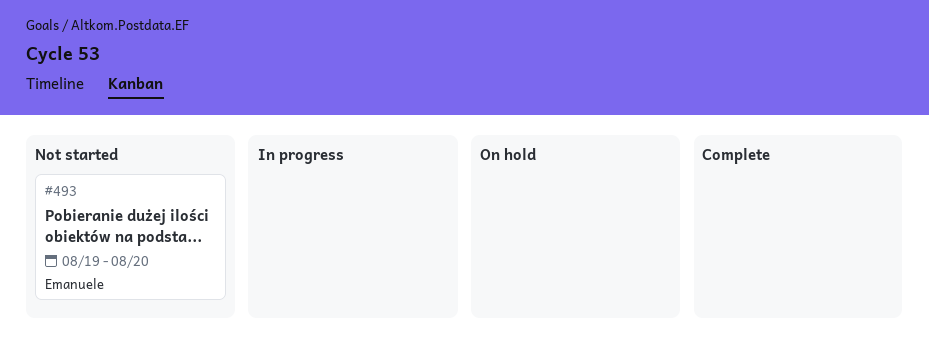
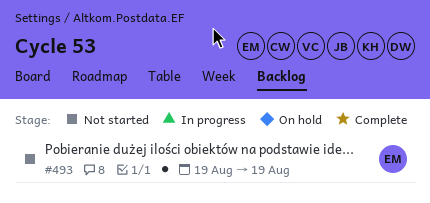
#493, due: Aug 20 -> Aug 19

